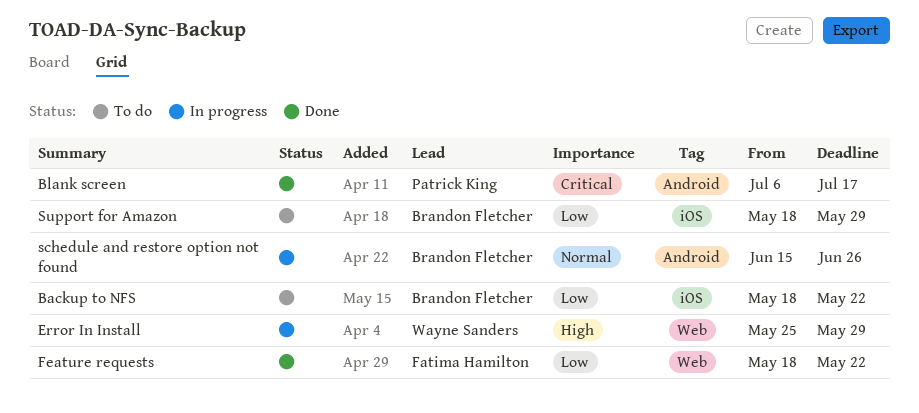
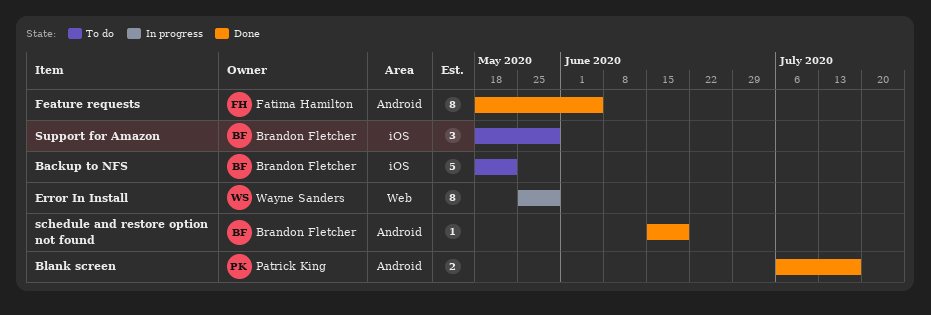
Feature requests, label: Web -> Android
Feature requests, due: May 22 -> Jun 5
schedule and restore option not found, status: In progress -> Done
schedule and restore option not found, due: Jun 26 -> Jun 19

